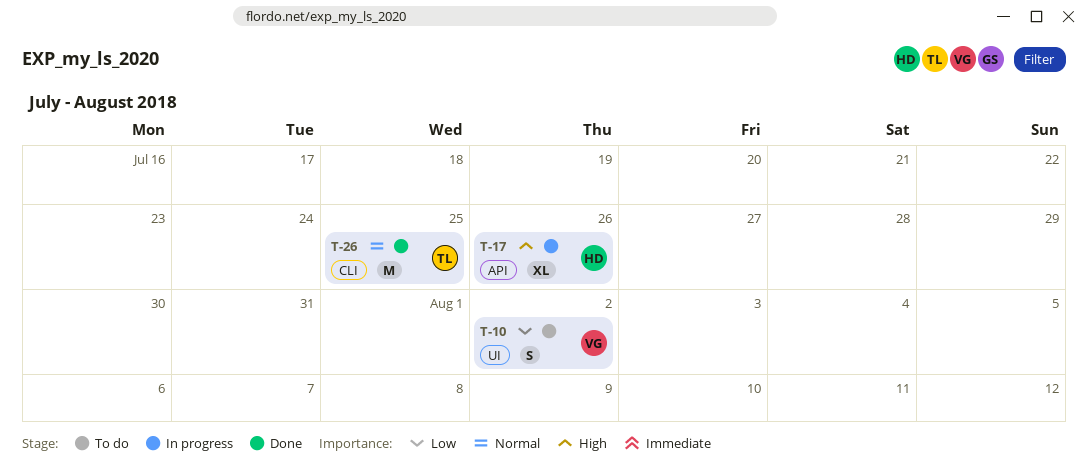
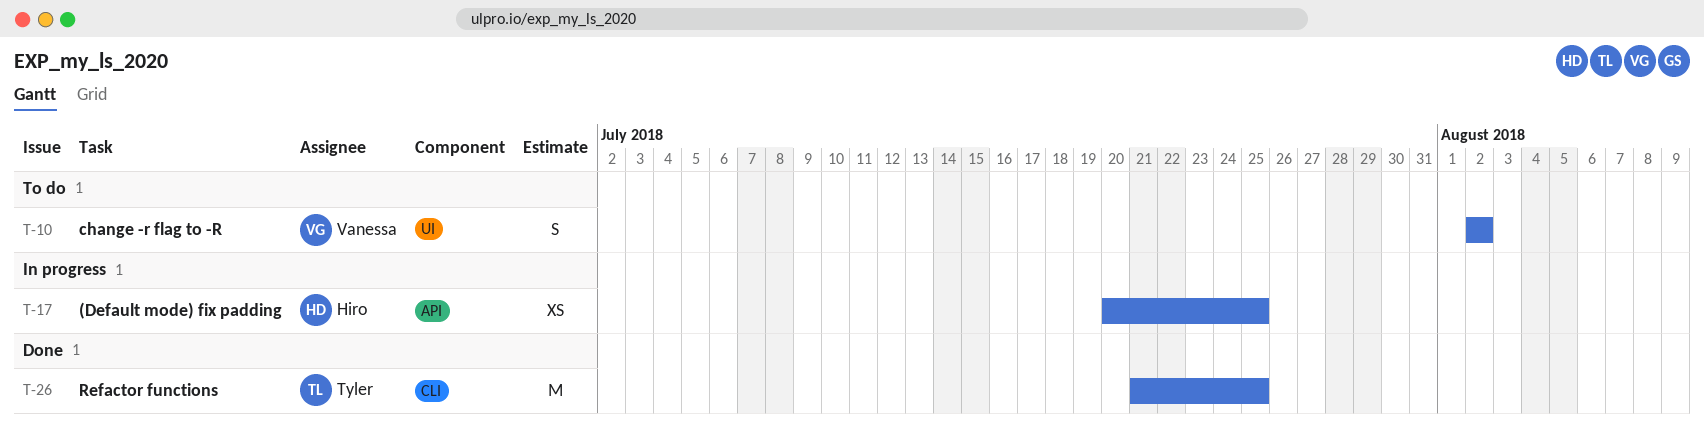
T-17, estimate: XL -> XS
T-17, due: Jul 26 -> Jul 25

